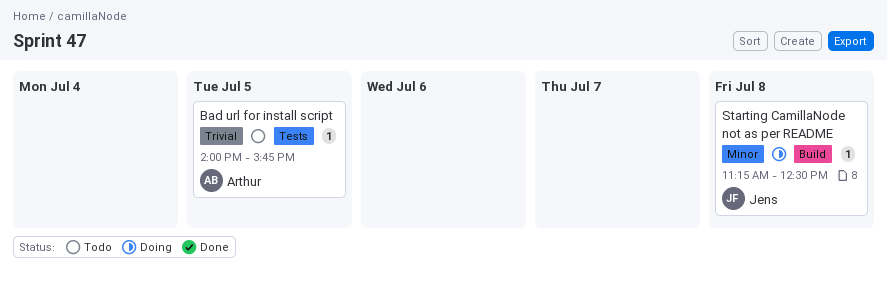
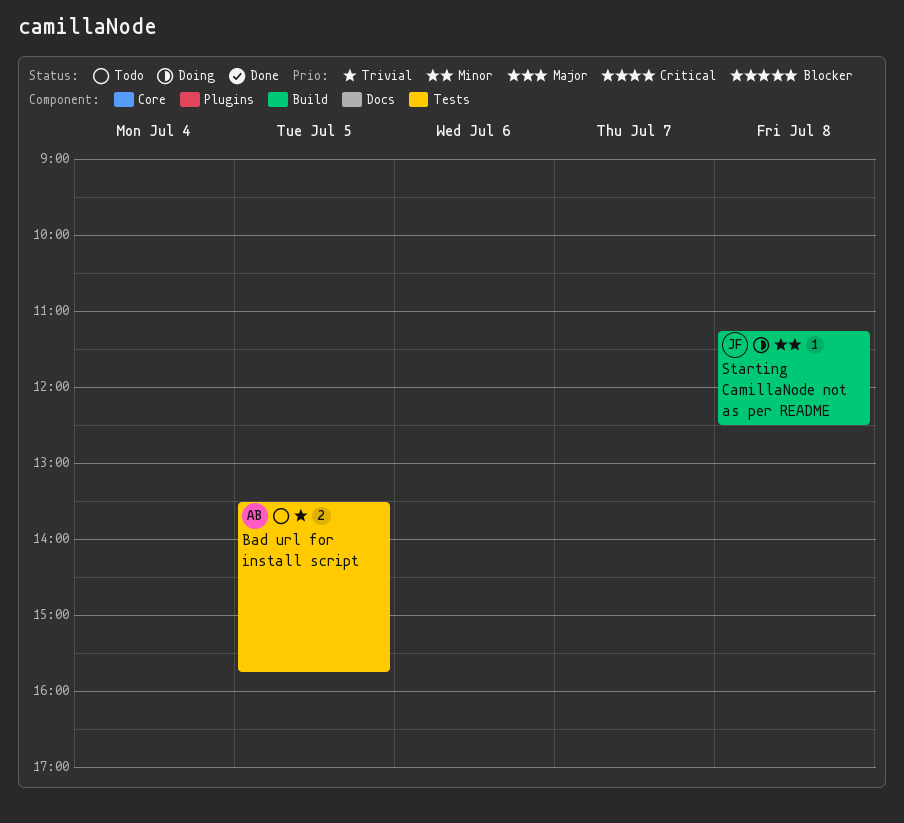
Bad url for install script, estimate: 1 -> 2
Bad url for install script, begins: 14:00 -> 13:30

